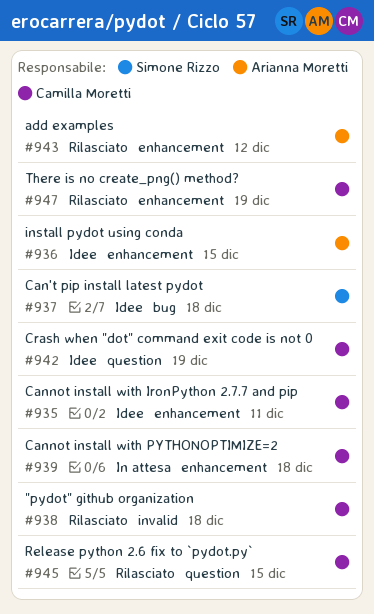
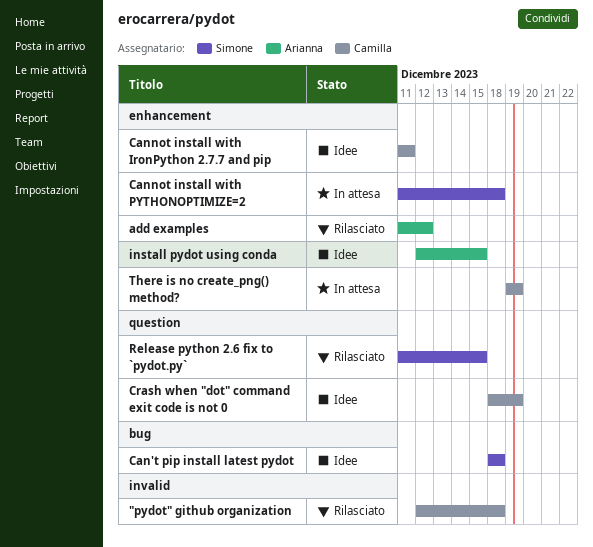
Cannot install with PYTHONOPTIMIZE=2, owner: Camilla Moretti -> Simone Rizzo
Release python 2.6 fix to `pydot.py`, owner: Camilla Moretti -> Simone Rizzo
There is no create_png() method?, status: Rilasciato -> In attesa

